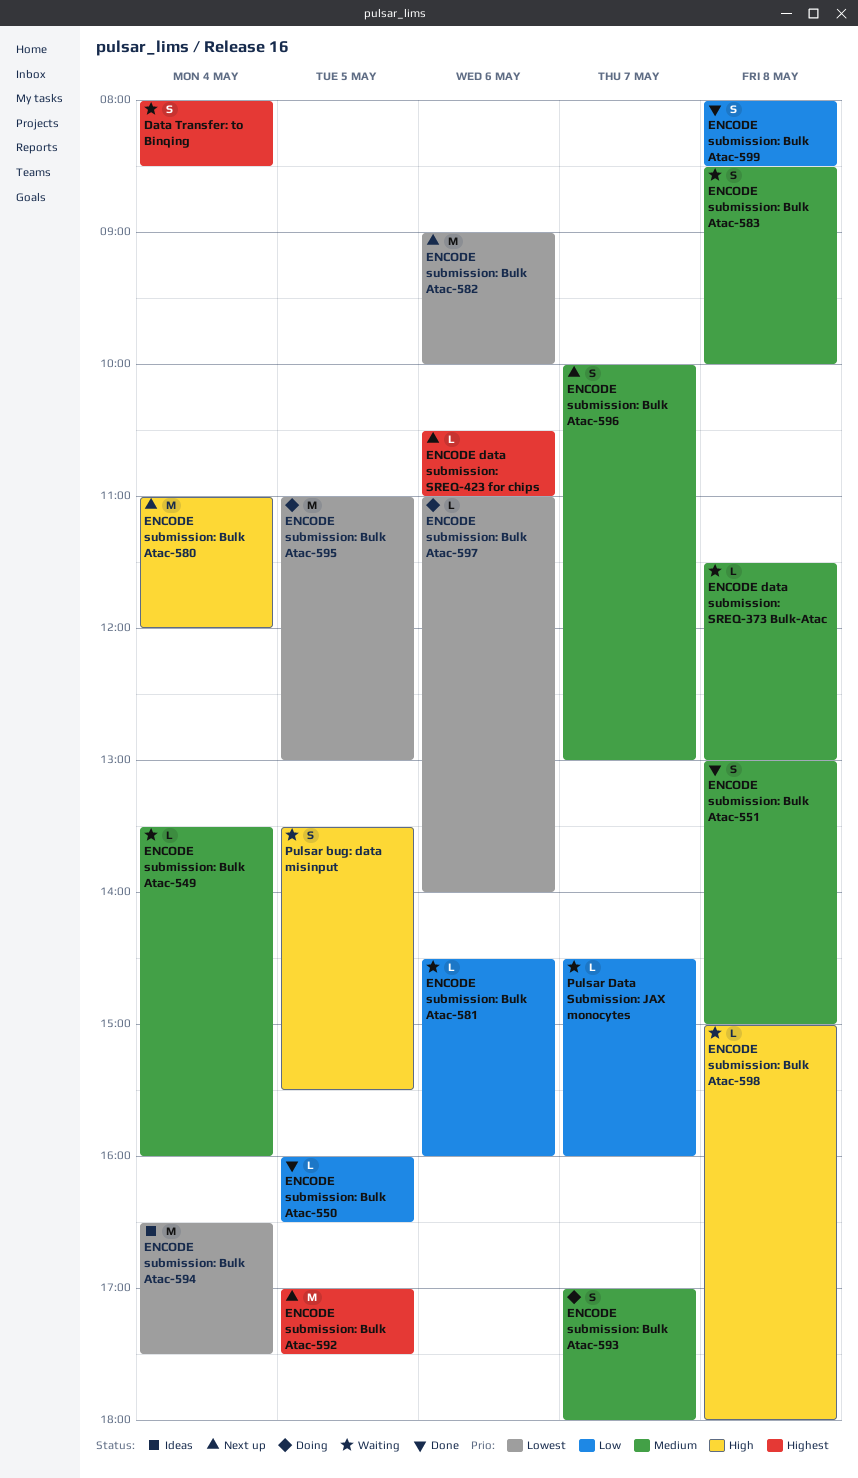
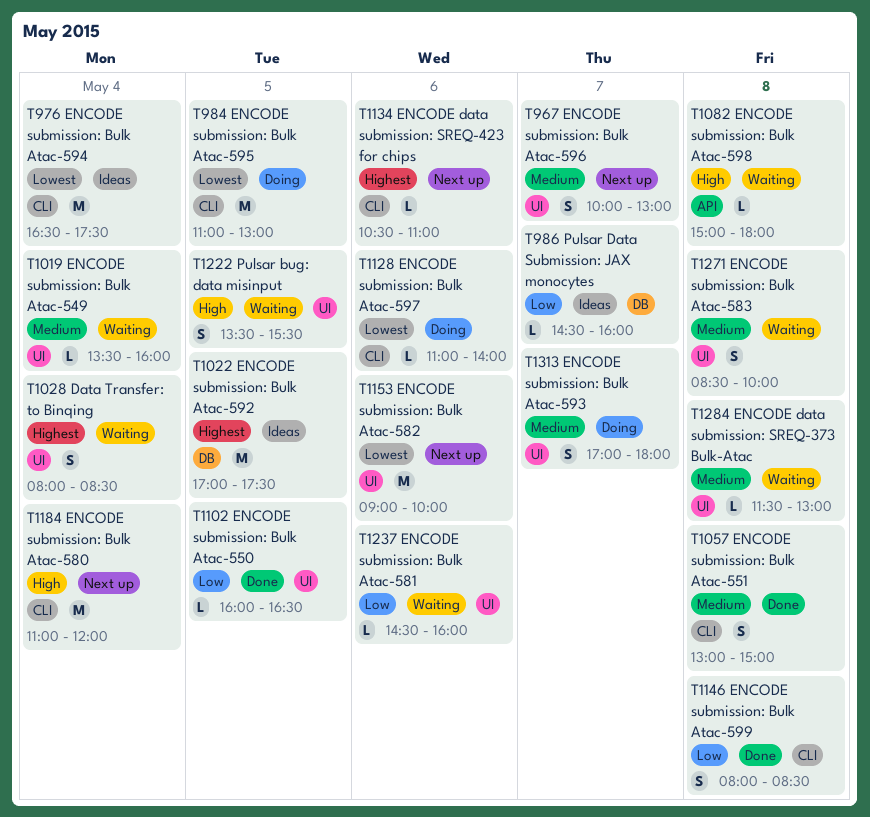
ENCODE submission: Bulk Atac-592, status: Next up -> Ideas
Pulsar Data Submission: JAX monocytes, status: Waiting -> Ideas

